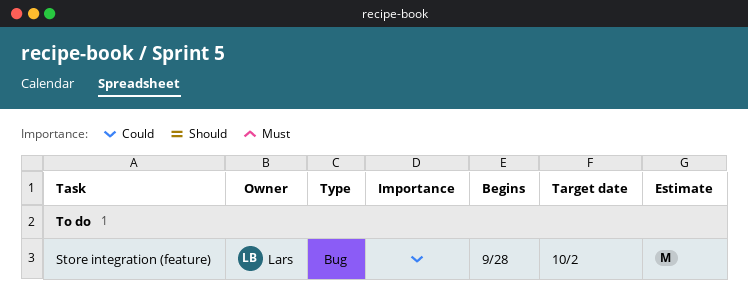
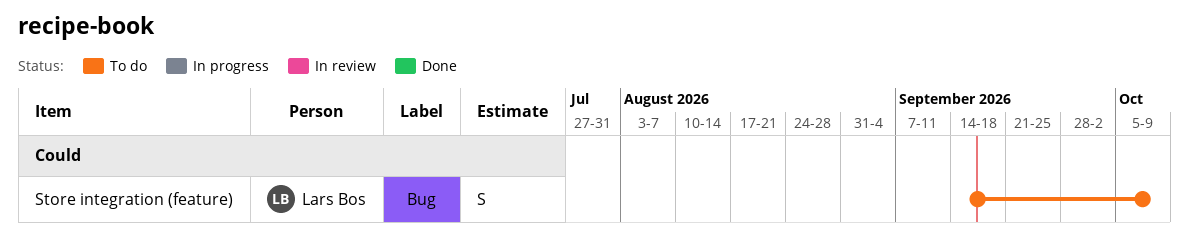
Store integration (feature), estimate: M -> S
Store integration (feature), start: Sep 28 -> Sep 14
Store integration (feature), due: Oct 2 -> Oct 9

